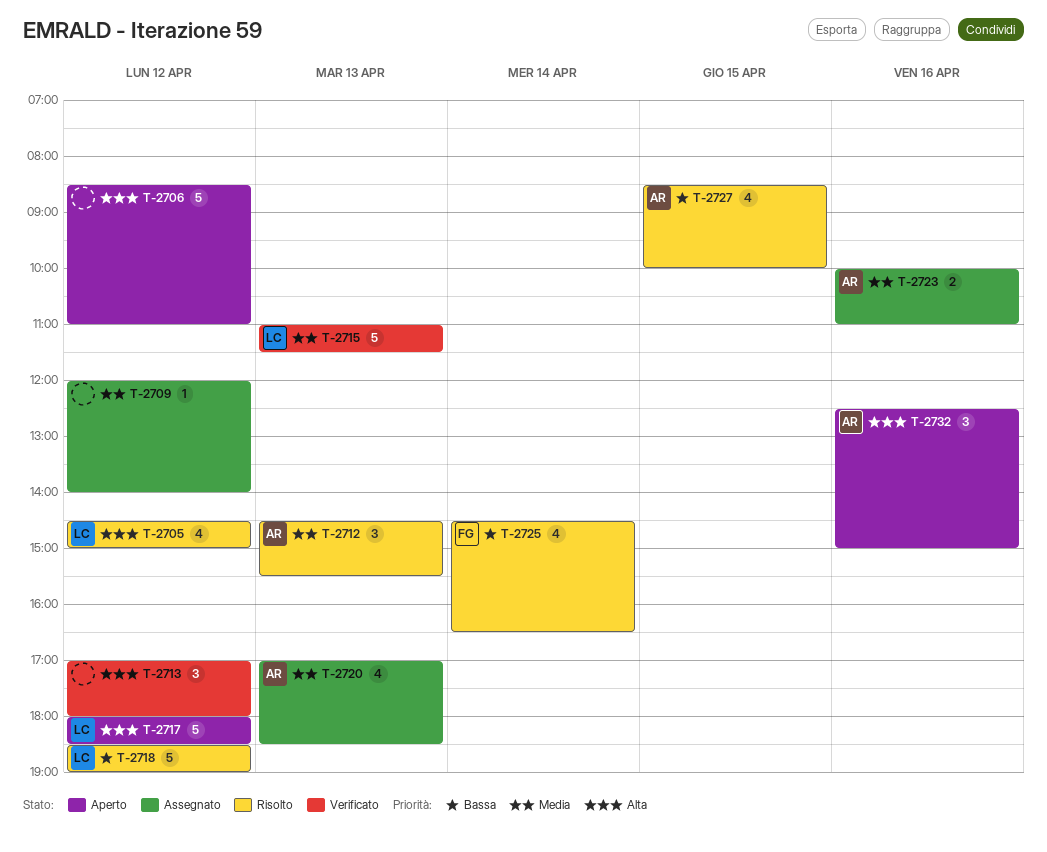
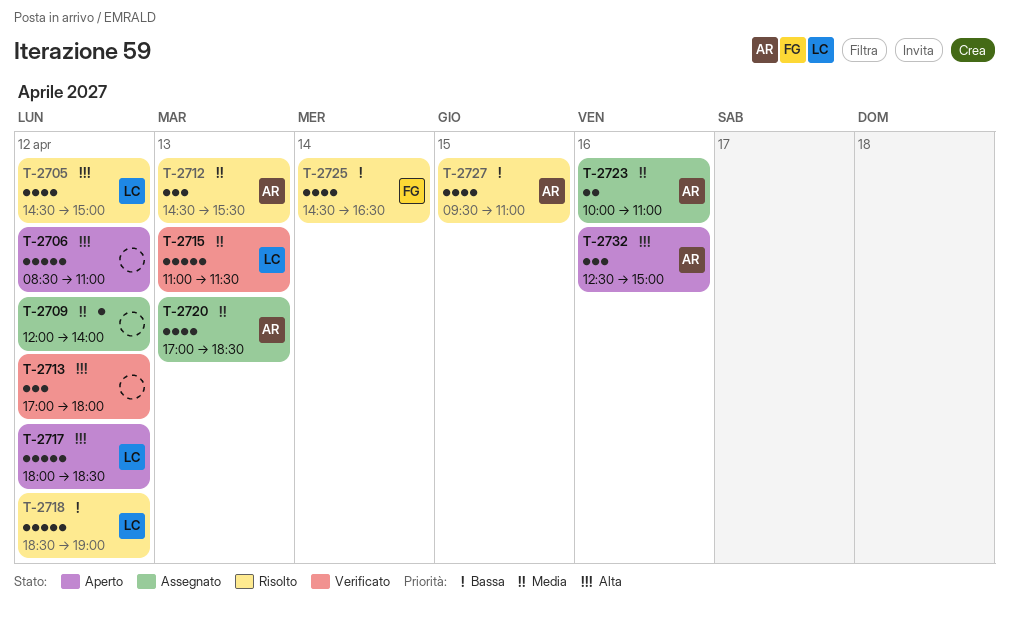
T-2727, begins: 08:30 -> 09:30
T-2727, ends: 10:00 -> 11:00

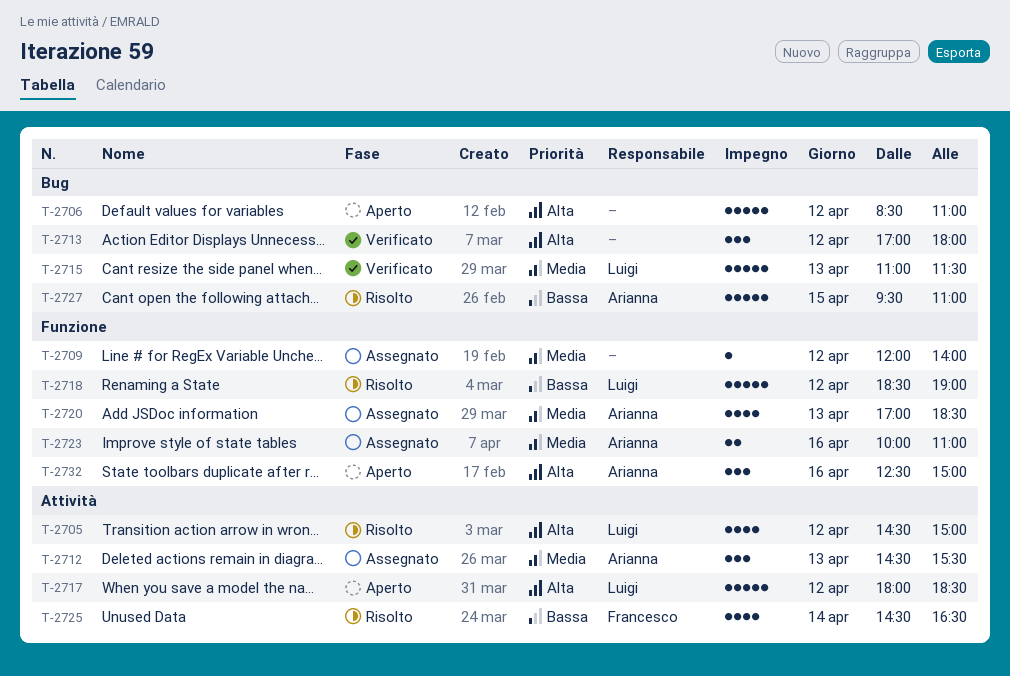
T-2712, status: Risolto -> Assegnato
T-2727, estimate: 4 -> 5

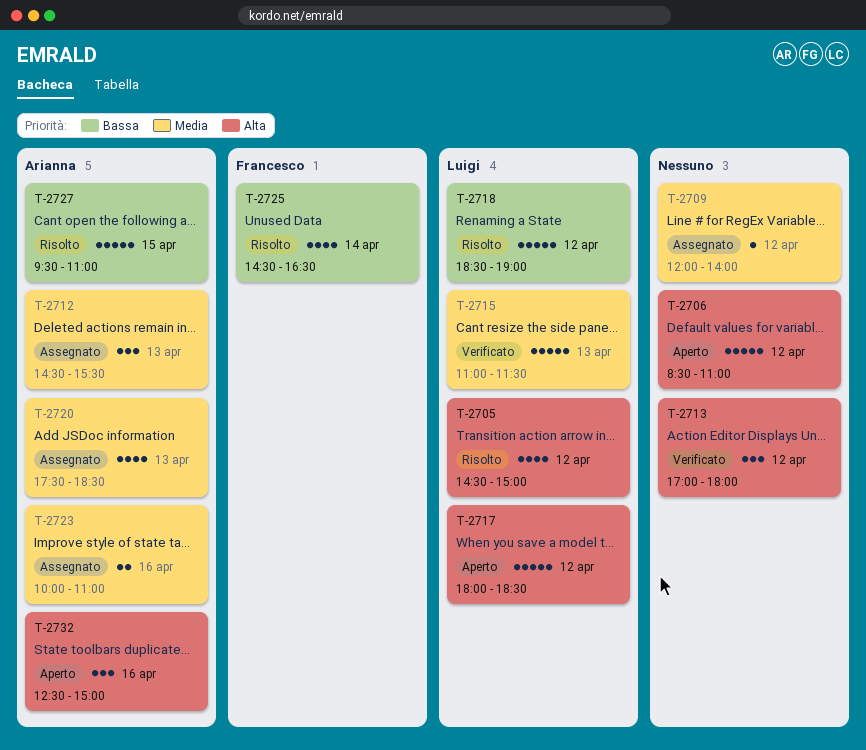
T-2720, begins: 17:00 -> 17:30

